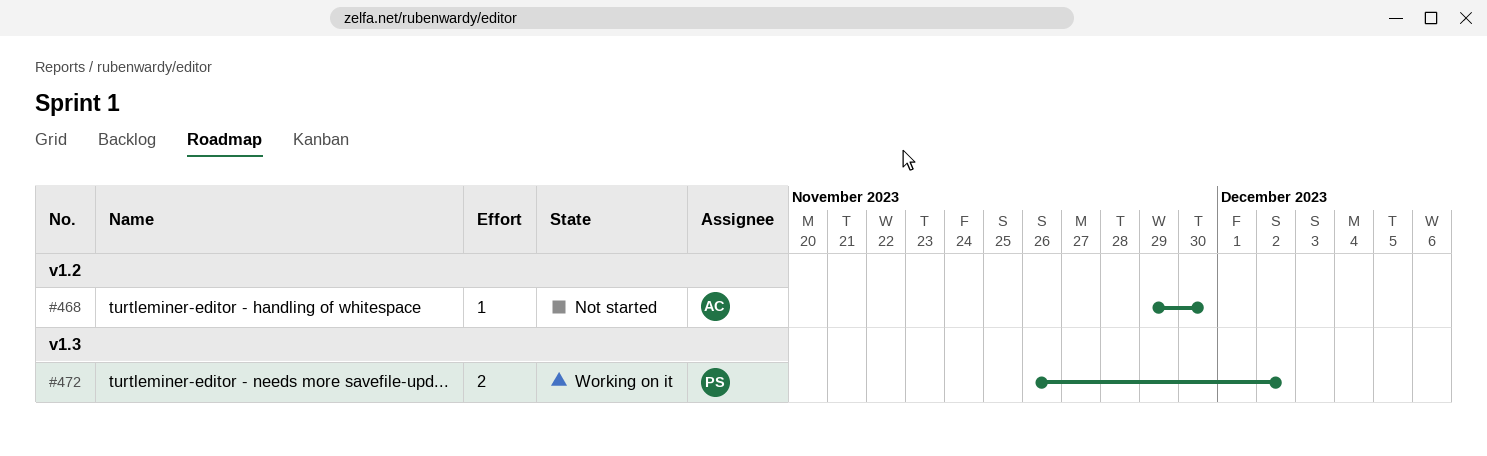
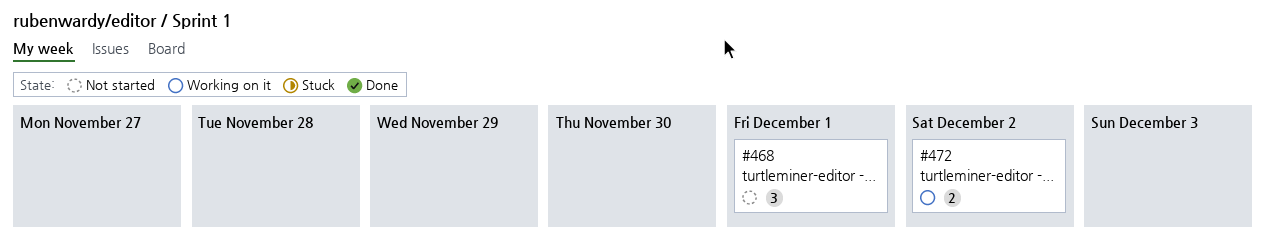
#468, estimate: 1 -> 3
#468, due: Nov 30 -> Dec 1

